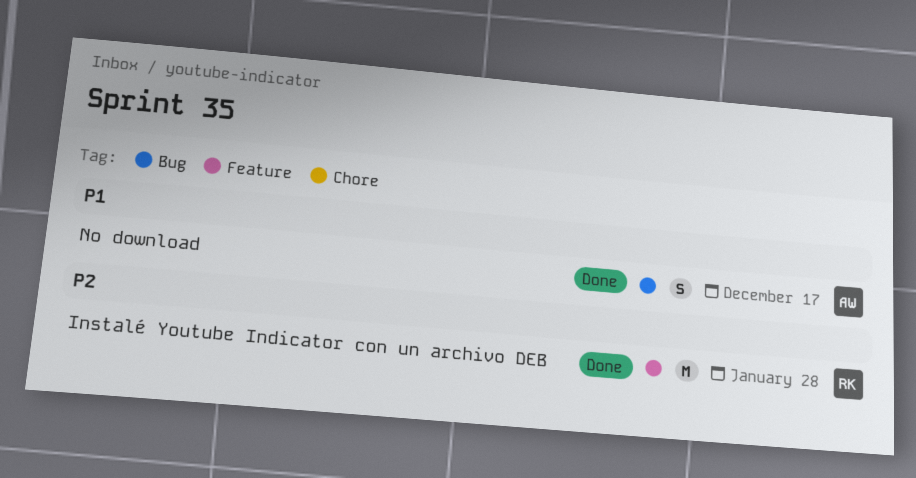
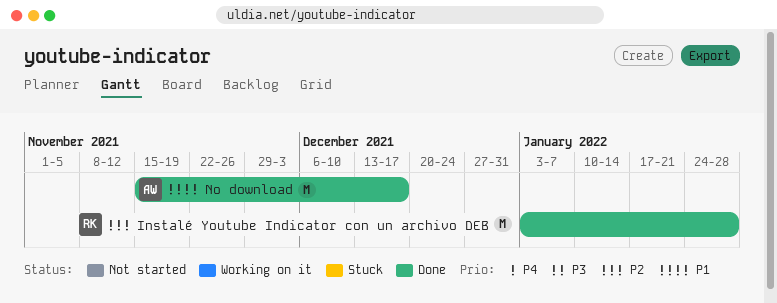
No download, estimate: S -> M

